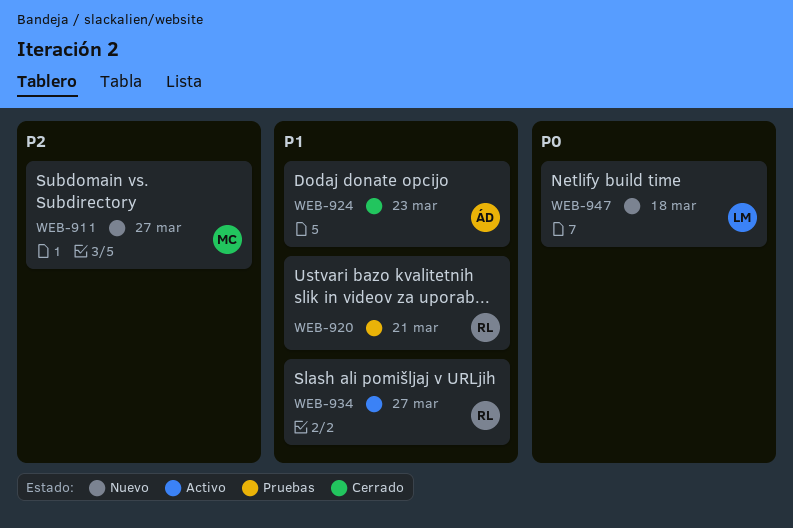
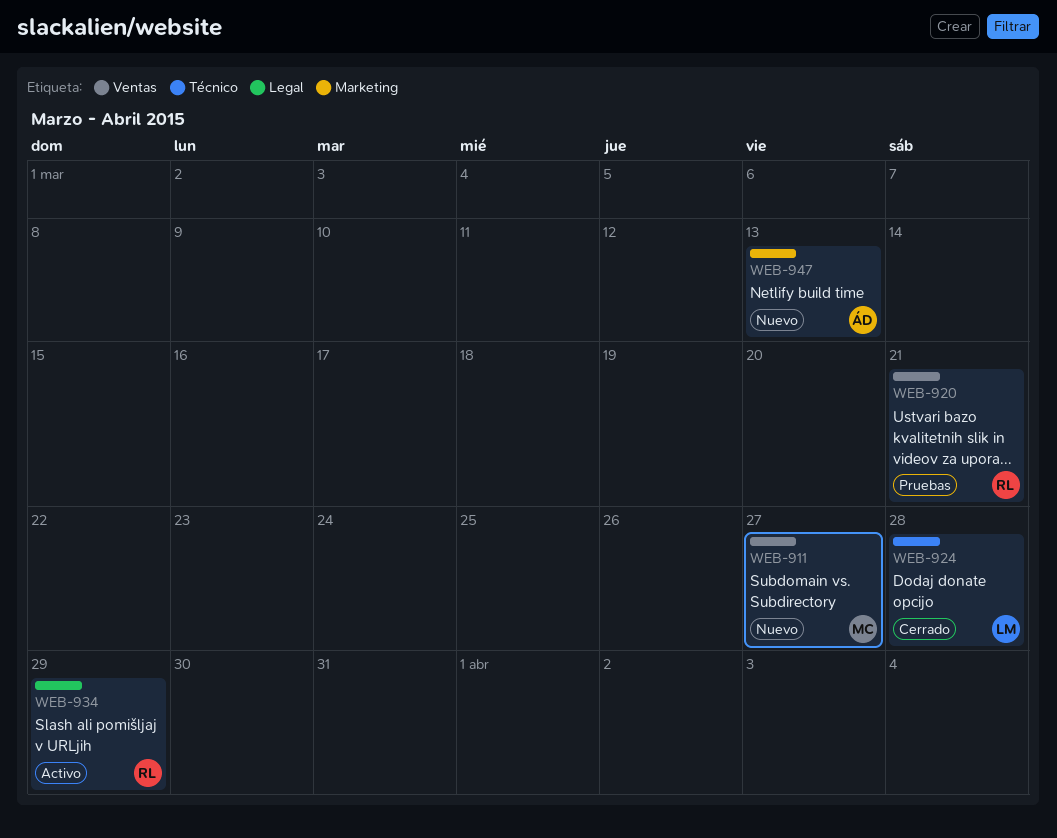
WEB-924, owner: ÁD -> LM
WEB-924, due: Mar 23 -> Mar 28
WEB-934, due: Mar 27 -> Mar 29
WEB-947, owner: LM -> ÁD
WEB-947, due: Mar 18 -> Mar 13

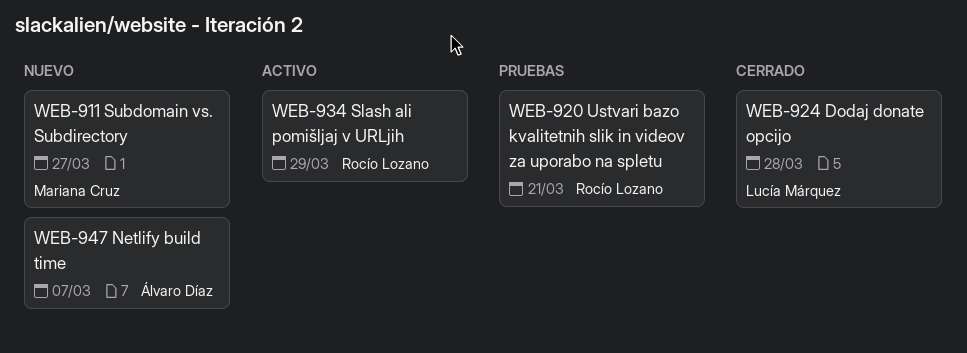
WEB-947, due: Mar 13 -> Mar 7

